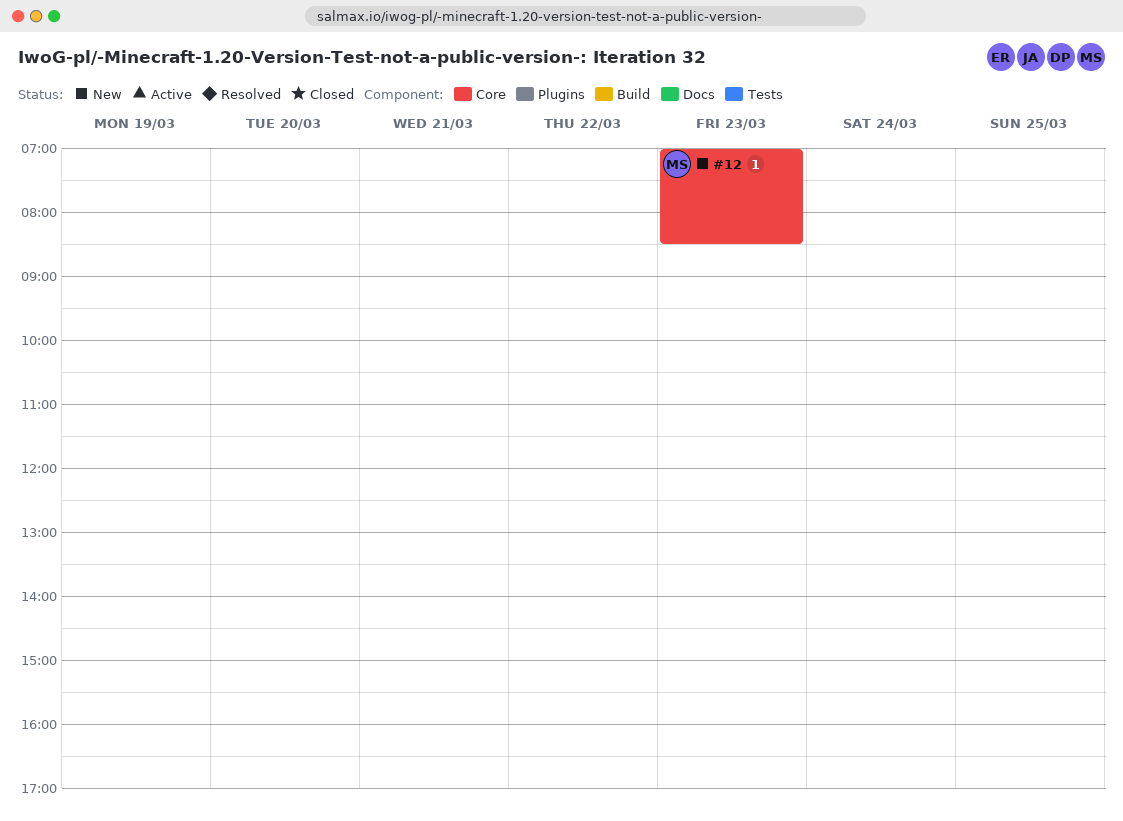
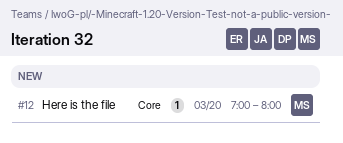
#12, day: Mar 23 -> Mar 20
#12, ends: 08:30 -> 08:00

